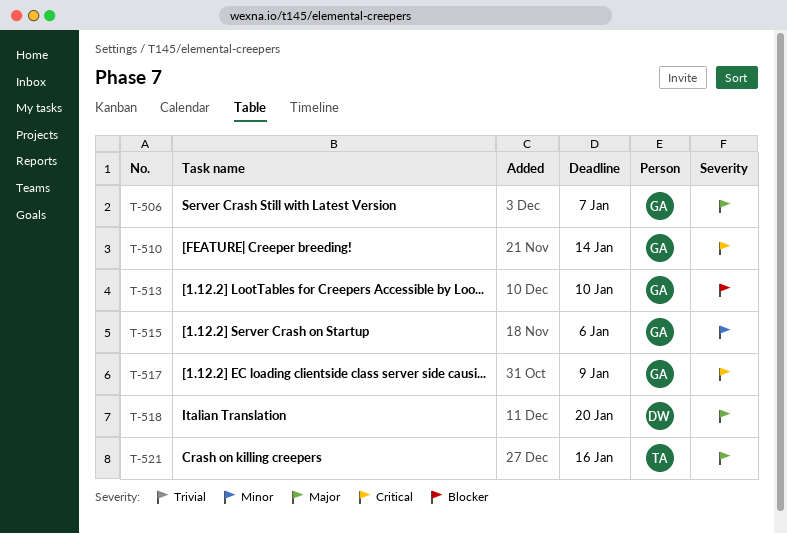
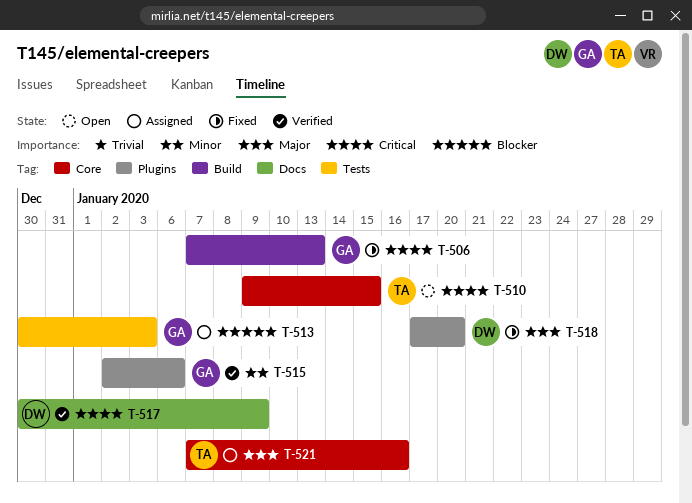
T-506, priority: Major -> Critical
T-506, due: Jan 7 -> Jan 13
T-510, owner: GA -> TA
T-510, due: Jan 14 -> Jan 15
T-513, due: Jan 10 -> Jan 3
T-517, owner: GA -> DW

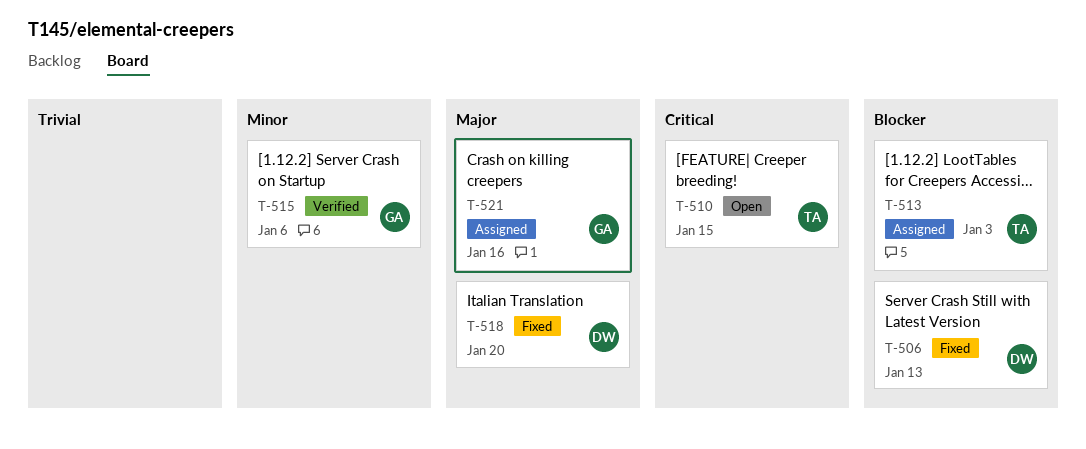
T-506, owner: GA -> DW
T-506, priority: Critical -> Blocker
T-513, owner: GA -> TA
T-517: present -> none
T-521, owner: TA -> GA

